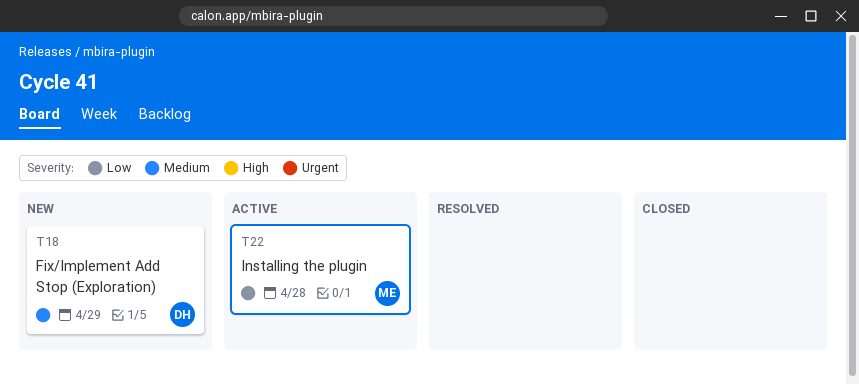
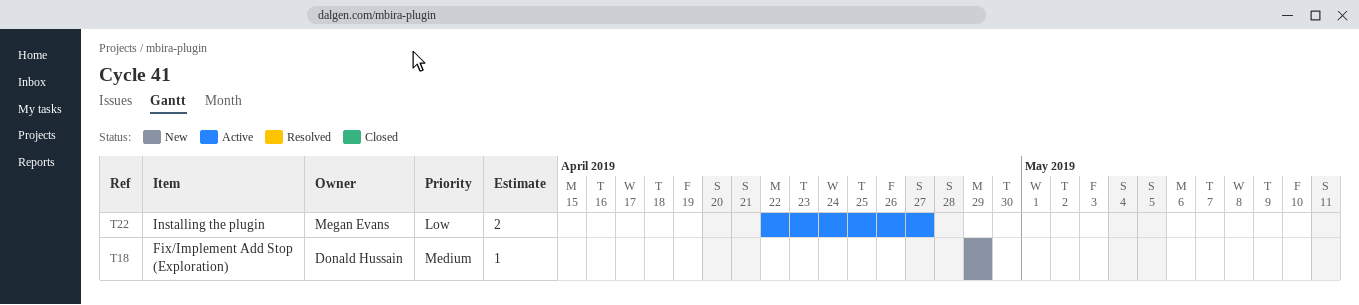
T22, due: Apr 28 -> Apr 27

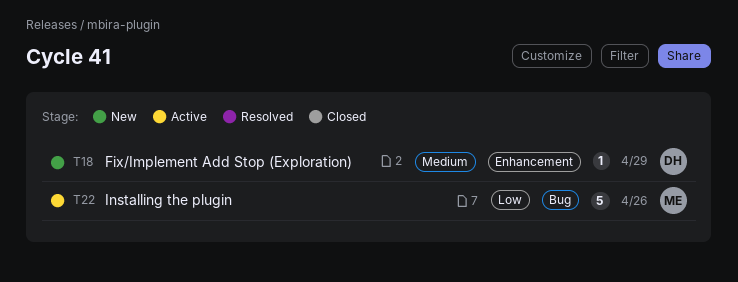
T22, estimate: 2 -> 5
T22, due: Apr 27 -> Apr 26

